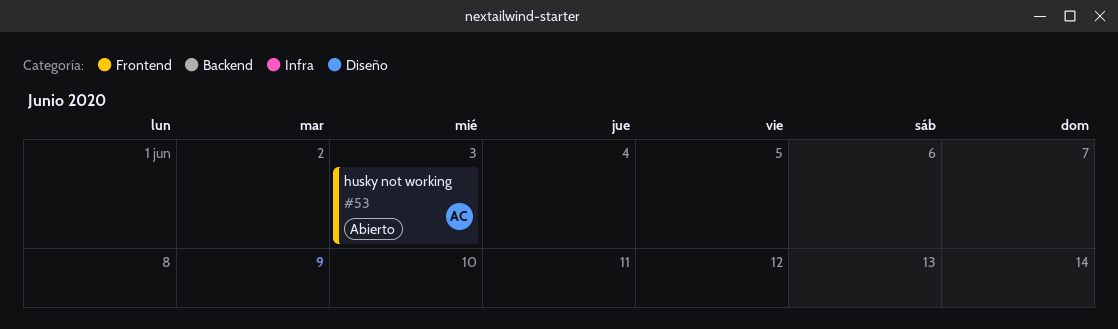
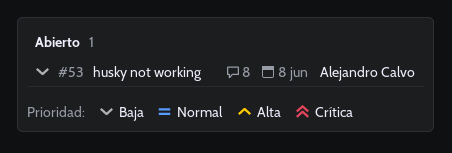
#53, due: Jun 3 -> Jun 8

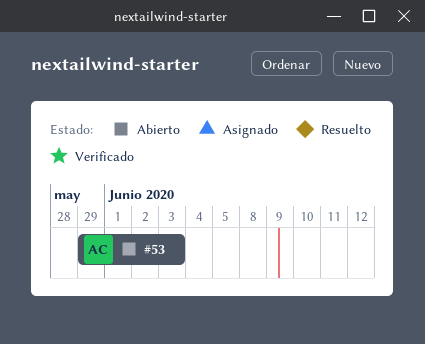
#53, due: Jun 8 -> Jun 3

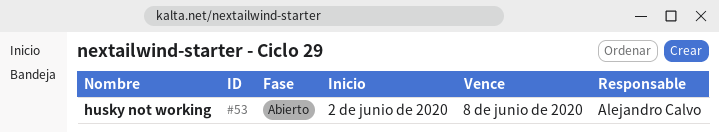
#53, start: May 29 -> Jun 2
#53, due: Jun 3 -> Jun 8

